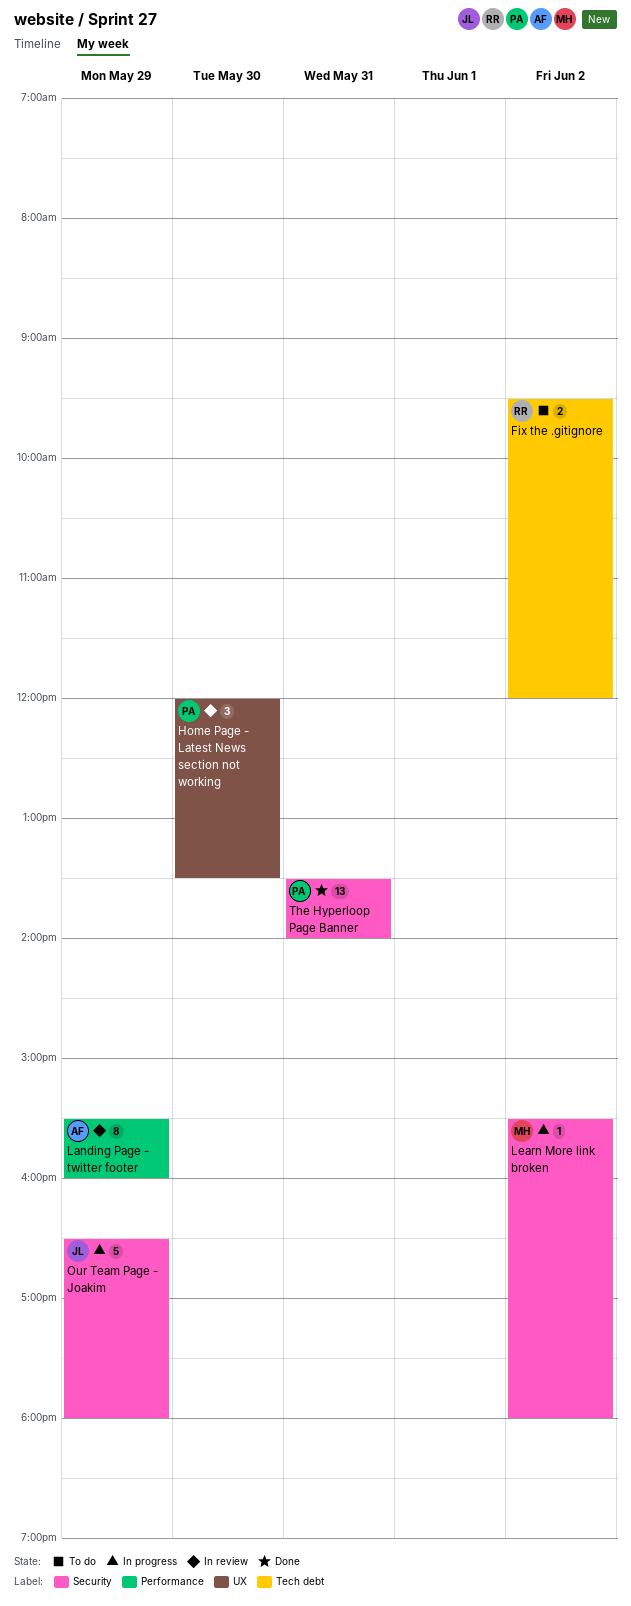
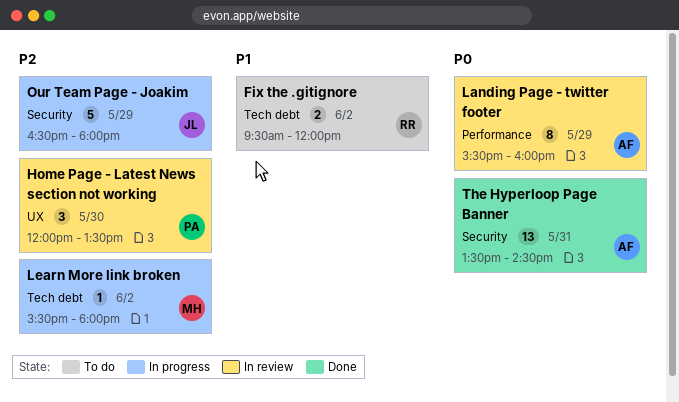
Learn More link broken, label: Security -> Tech debt
The Hyperloop Page Banner, owner: PA -> AF
The Hyperloop Page Banner, ends: 14:00 -> 14:30

